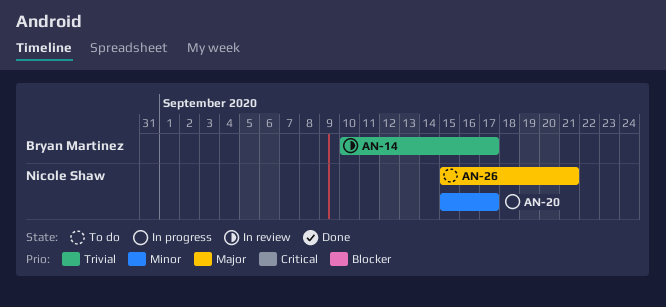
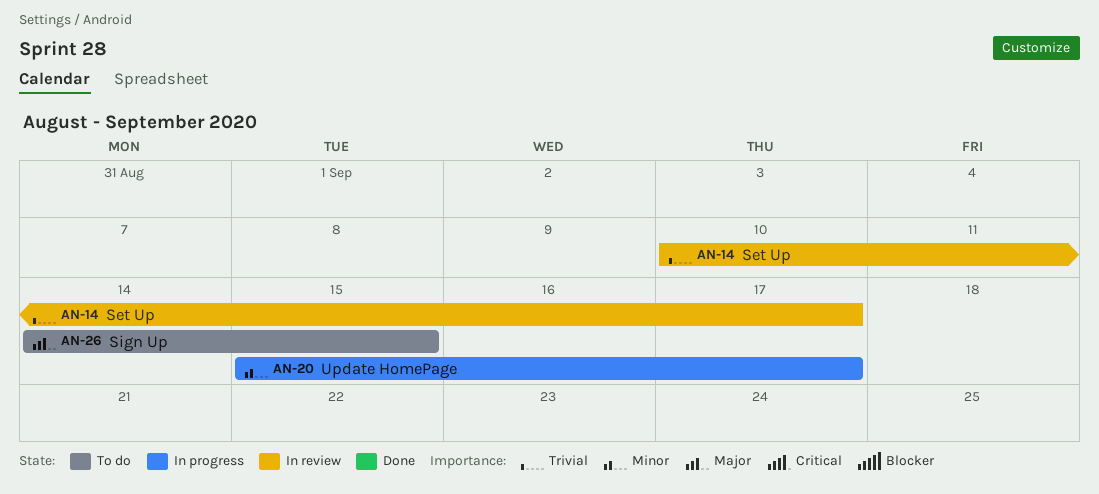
AN-26, start: Sep 15 -> Sep 14
AN-26, due: Sep 21 -> Sep 15

